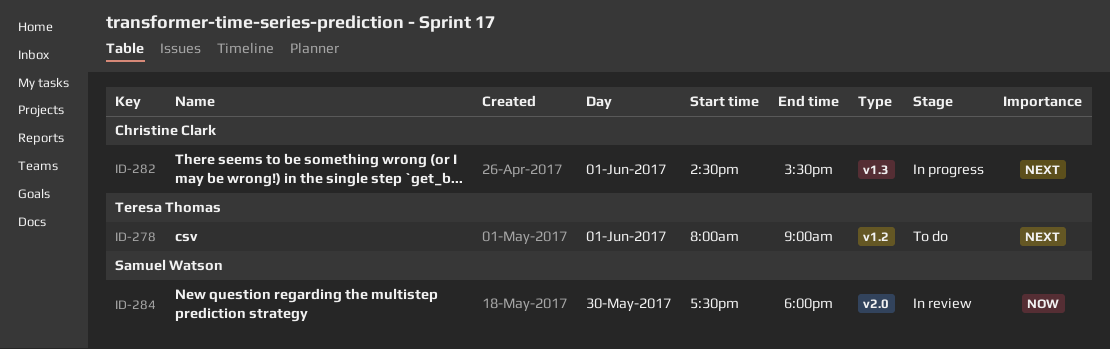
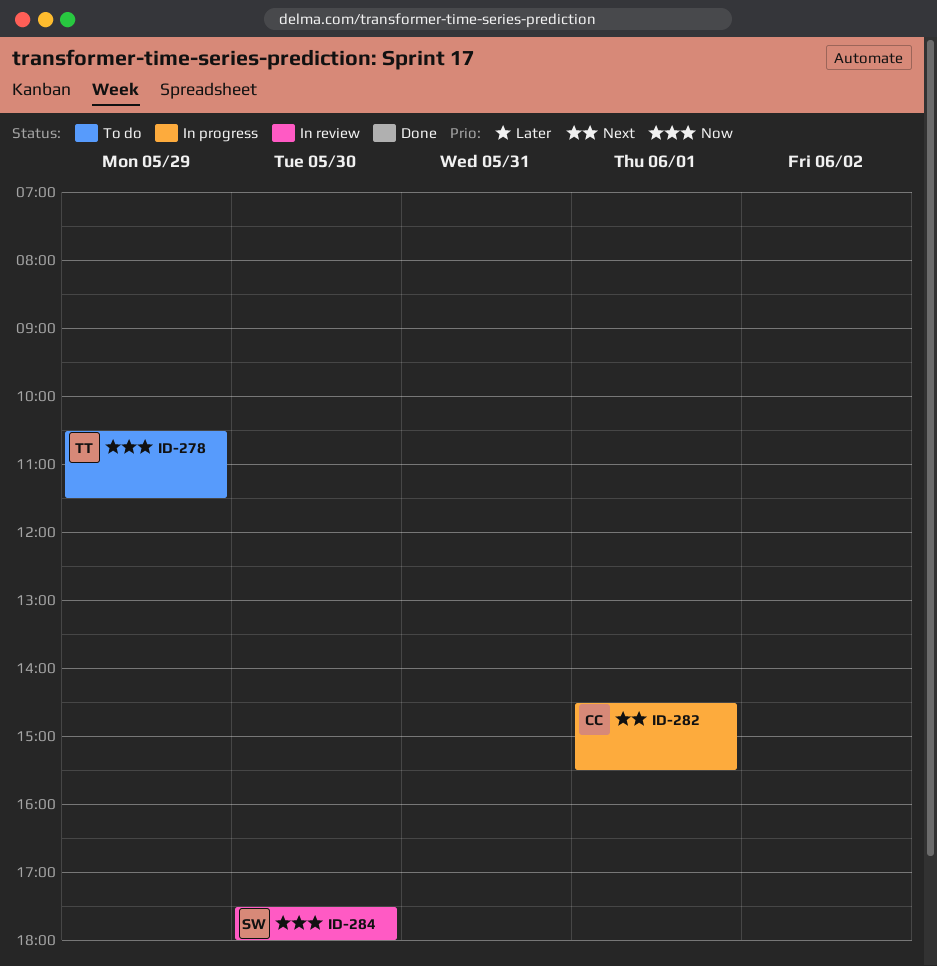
ID-278, priority: Next -> Now
ID-278, day: Jun 1 -> May 29
ID-278, begins: 08:00 -> 10:30
ID-278, ends: 09:00 -> 11:30

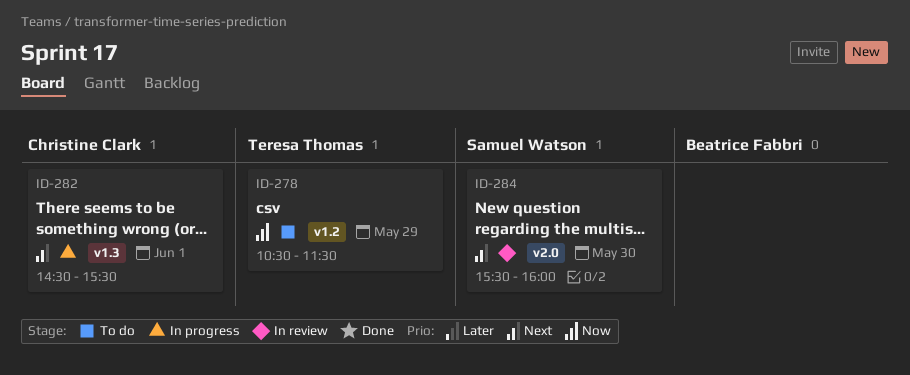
ID-284, priority: Now -> Next
ID-284, begins: 17:30 -> 15:30
ID-284, ends: 18:00 -> 16:00

